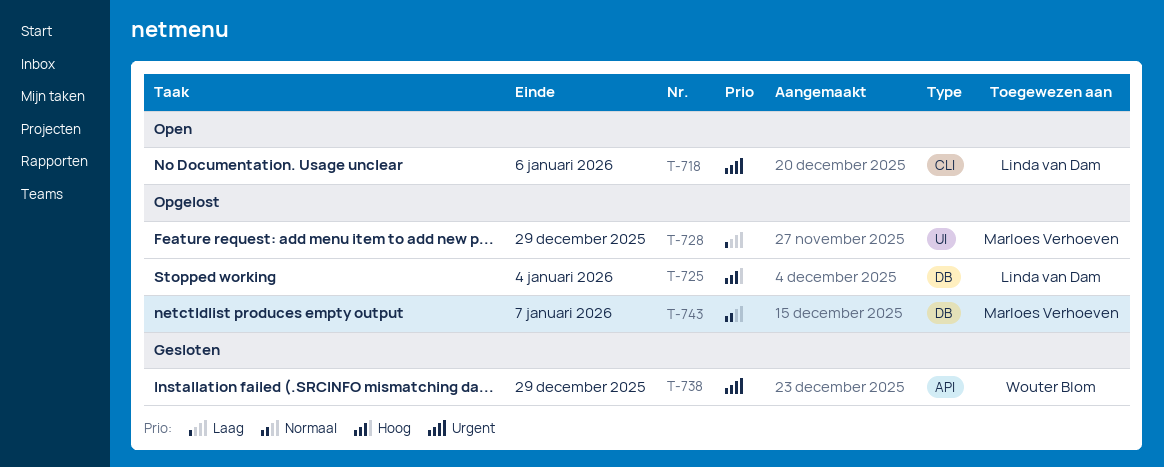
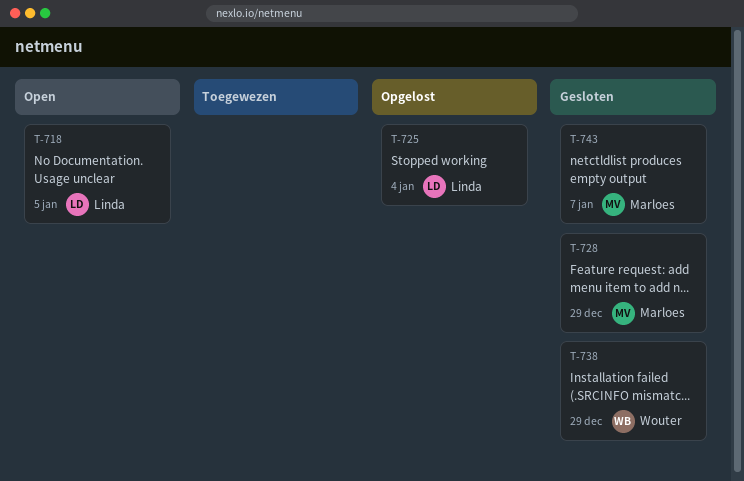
T-718, due: Jan 6 -> Jan 5
T-728, status: Opgelost -> Gesloten
T-743, status: Opgelost -> Gesloten

